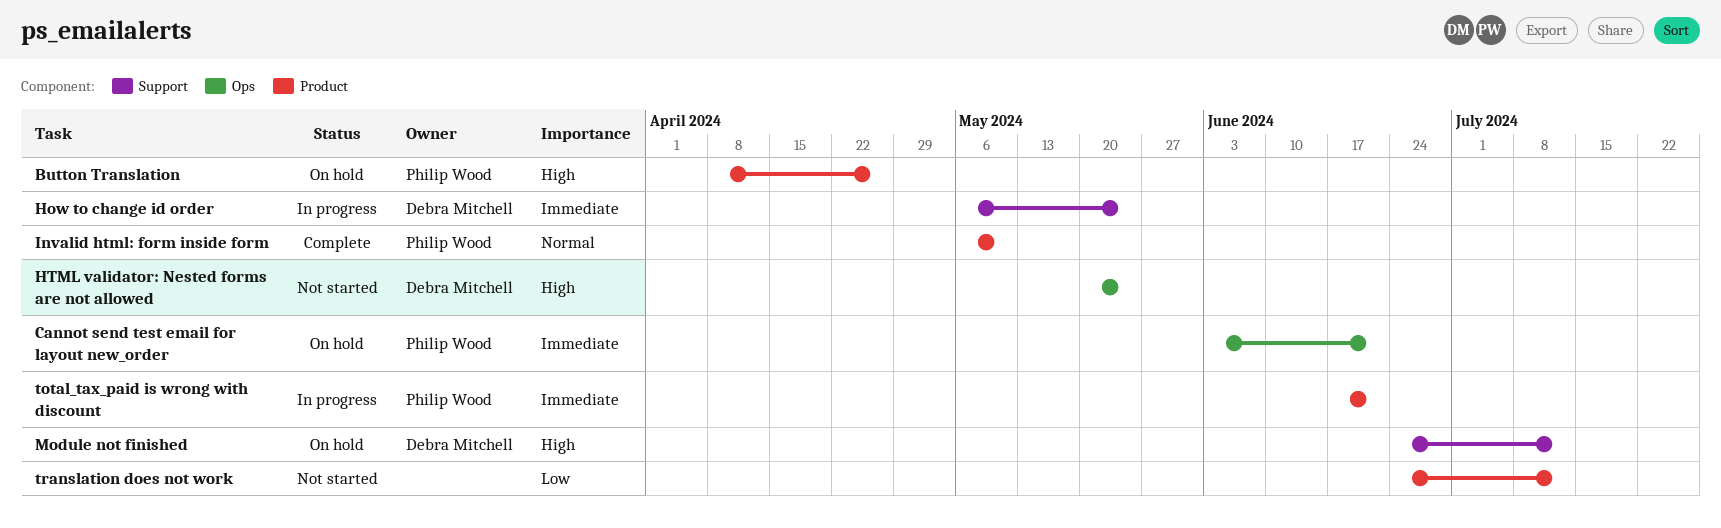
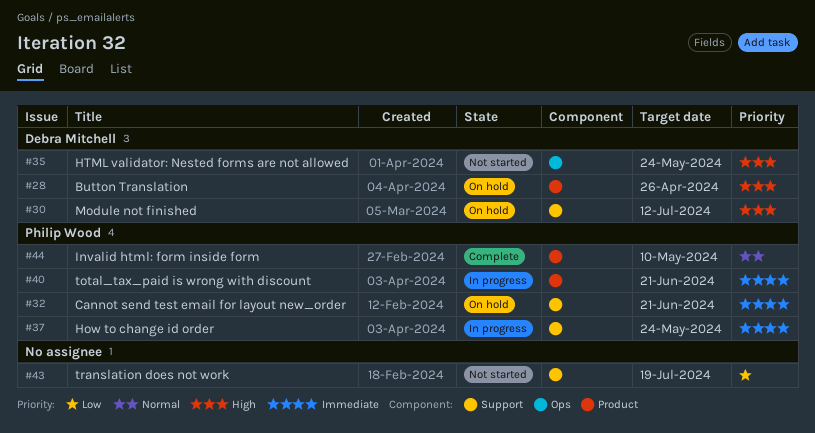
Button Translation, owner: Philip Wood -> Debra Mitchell
Cannot send test email for layout new_order, label: Ops -> Support
How to change id order, owner: Debra Mitchell -> Philip Wood
translation does not work, label: Product -> Support
translation does not work, due: Jul 12 -> Jul 19

